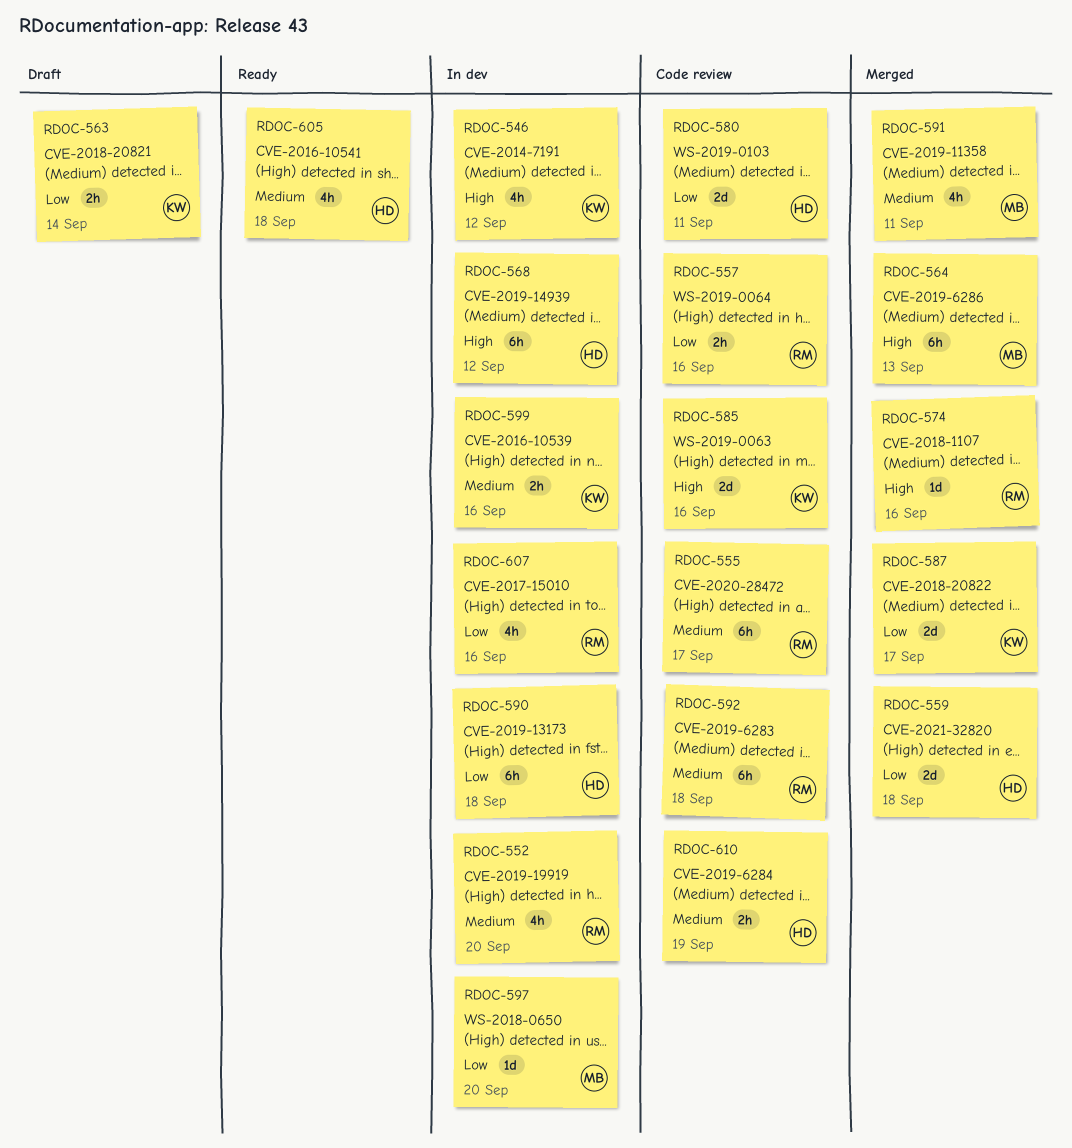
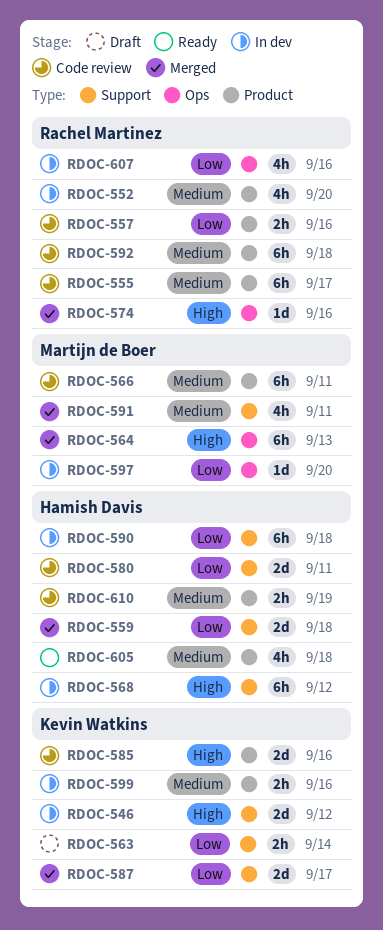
RDOC-546, estimate: 4h -> 2d
RDOC-566: none -> present

